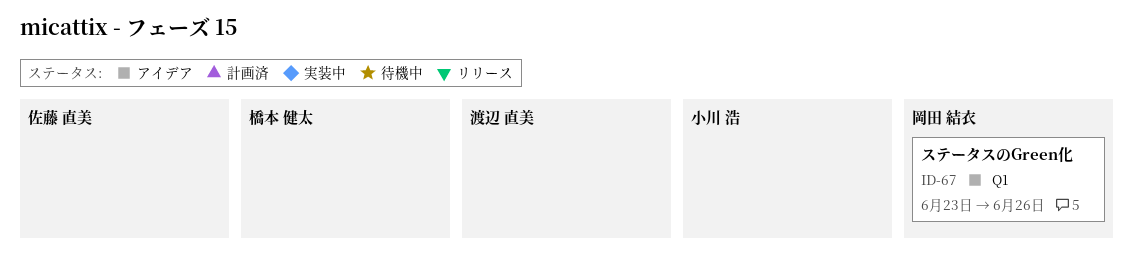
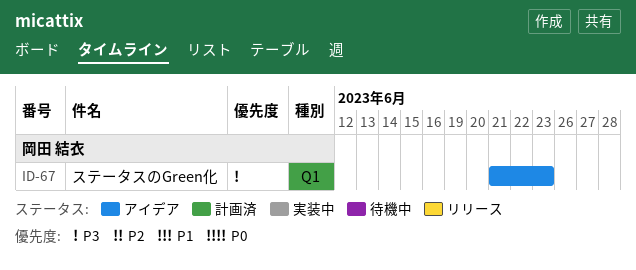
ID-67, start: Jun 23 -> Jun 21
ID-67, due: Jun 26 -> Jun 23

